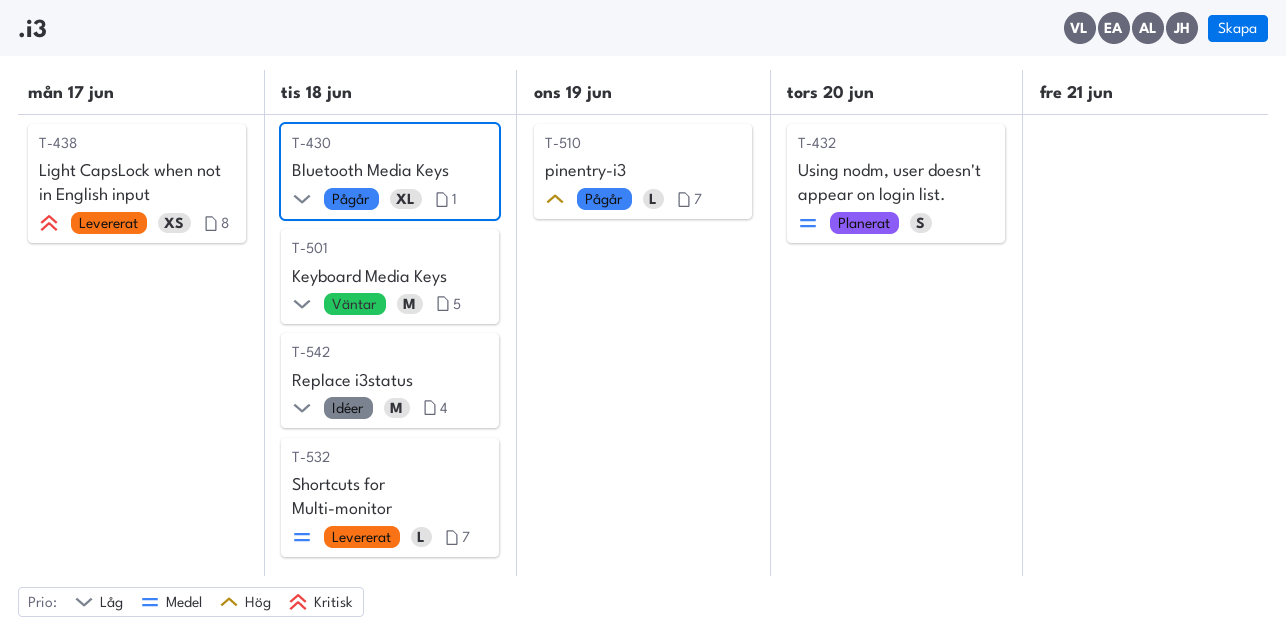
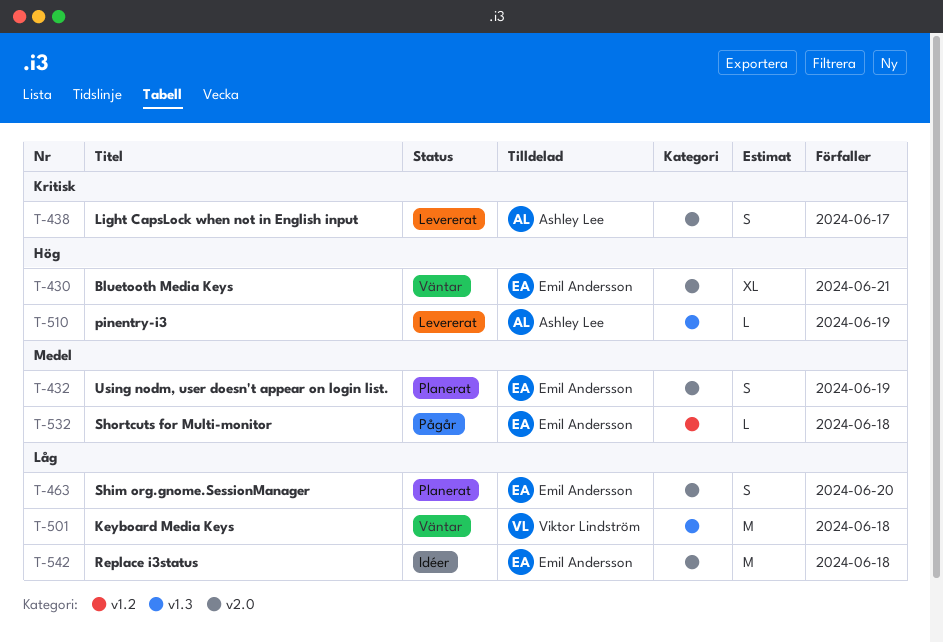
T-430, status: Pågår -> Väntar
T-430, priority: Låg -> Hög
T-430, due: Jun 18 -> Jun 21
T-432, due: Jun 20 -> Jun 19
T-438, estimate: XS -> S
T-463: none -> present
T-510, status: Pågår -> Levererat
T-532, status: Levererat -> Pågår

